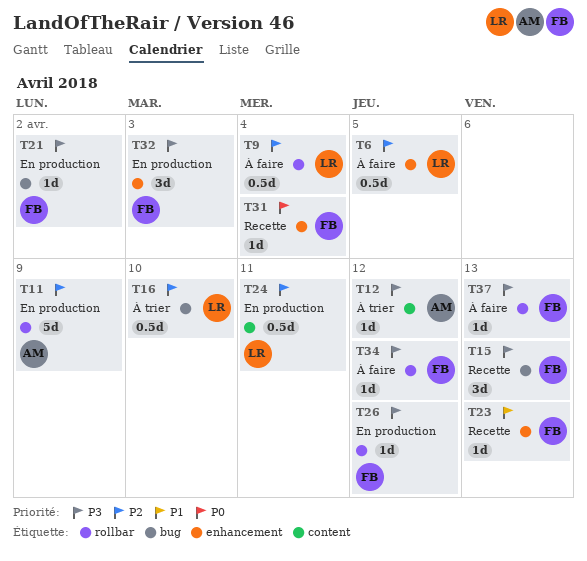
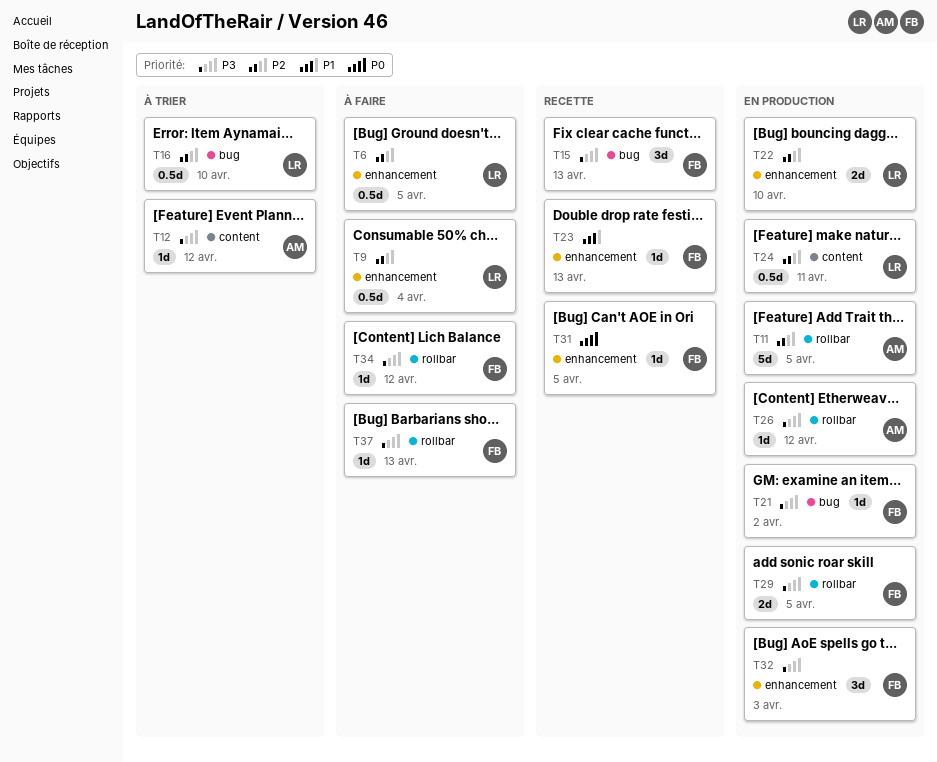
T9, label: rollbar -> enhancement
T11, due: Apr 9 -> Apr 5
T22: none -> present
T26, owner: FB -> AM
T29: none -> present
T31, due: Apr 4 -> Apr 5

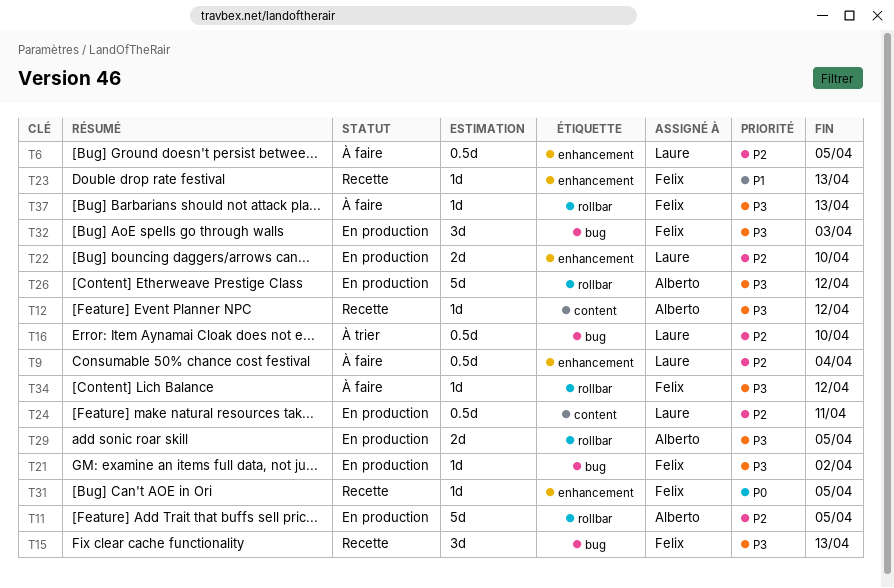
T12, status: À trier -> Recette
T26, estimate: 1d -> 5d
T29, owner: Felix -> Alberto
T32, label: enhancement -> bug

